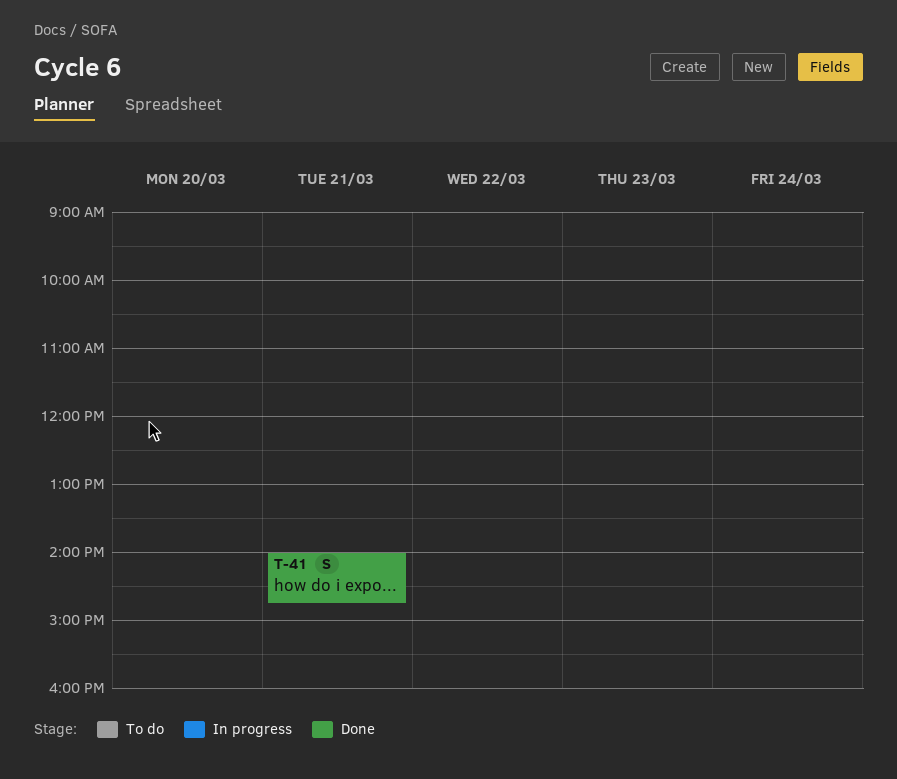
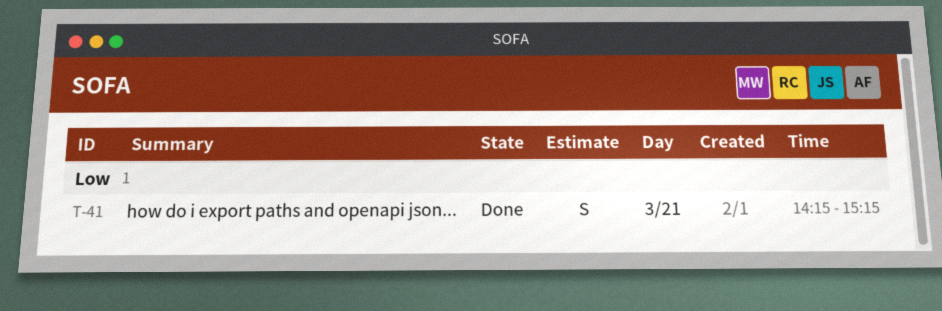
T-41, begins: 14:00 -> 14:15
T-41, ends: 14:45 -> 15:15

